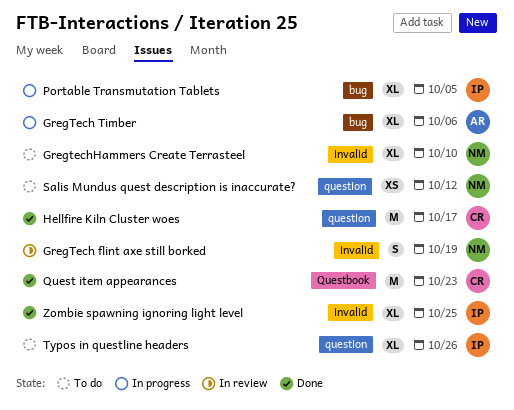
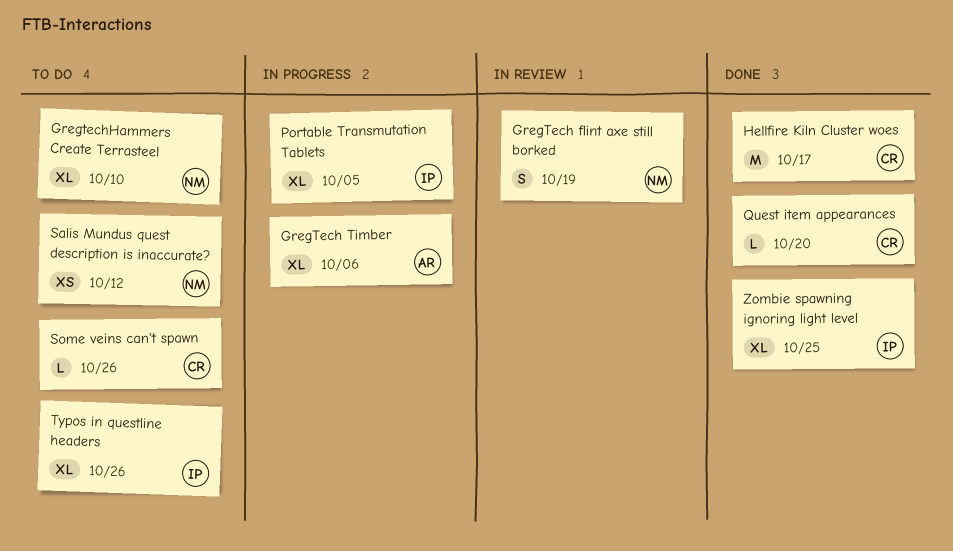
Quest item appearances, estimate: M -> L
Quest item appearances, due: Oct 23 -> Oct 20
Some veins can't spawn: none -> present

